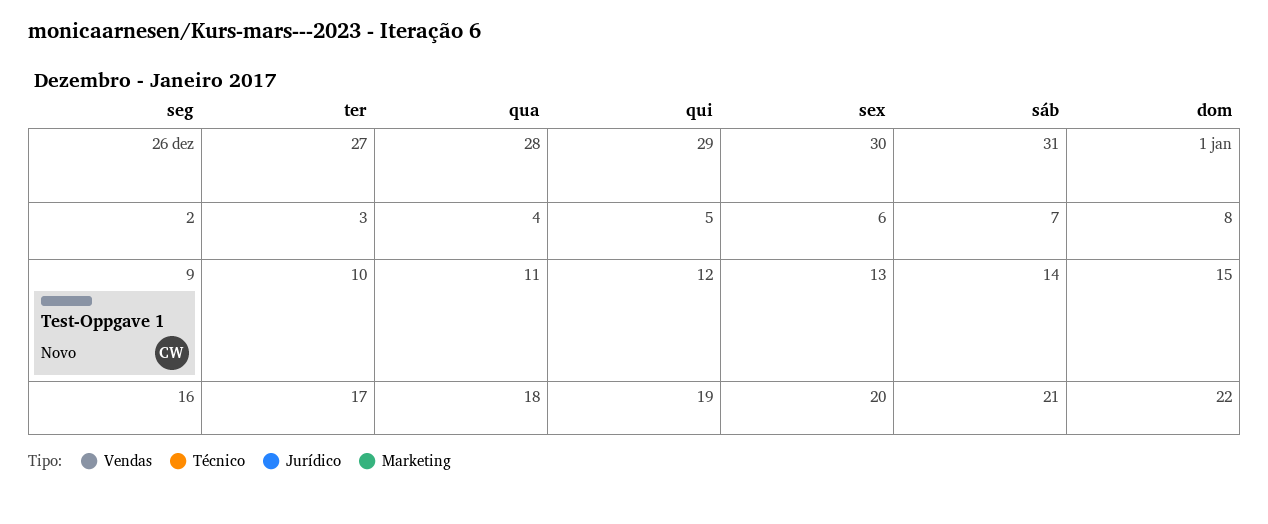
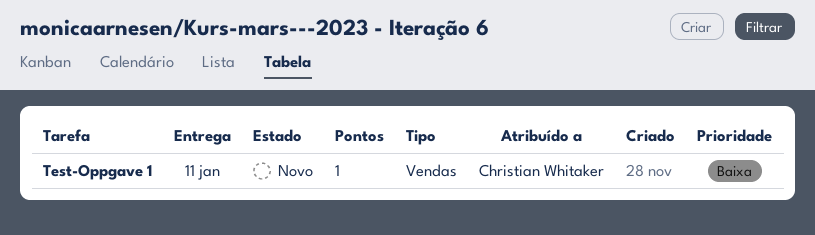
Test-Oppgave 1, due: Jan 9 -> Jan 11

